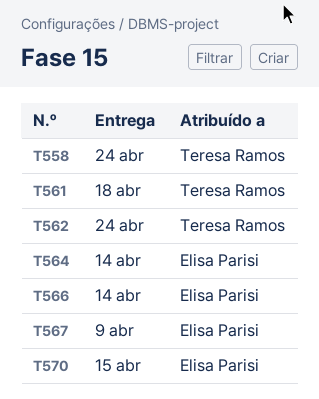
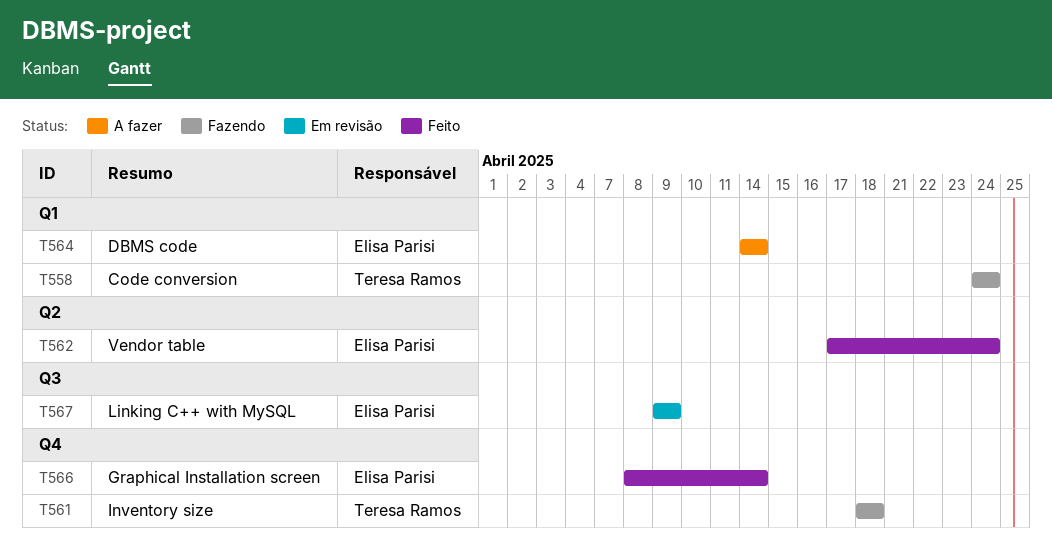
T562, owner: Teresa Ramos -> Elisa Parisi
T570: present -> none

